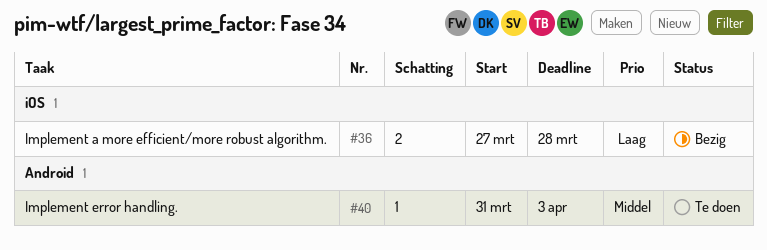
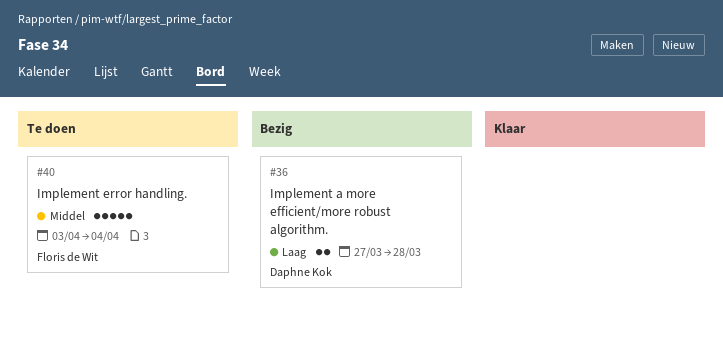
#40, estimate: 1 -> 5
#40, start: Mar 31 -> Apr 3
#40, due: Apr 3 -> Apr 4

